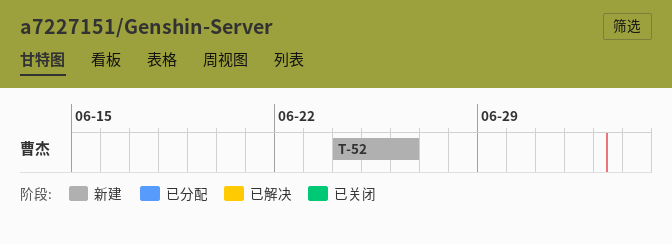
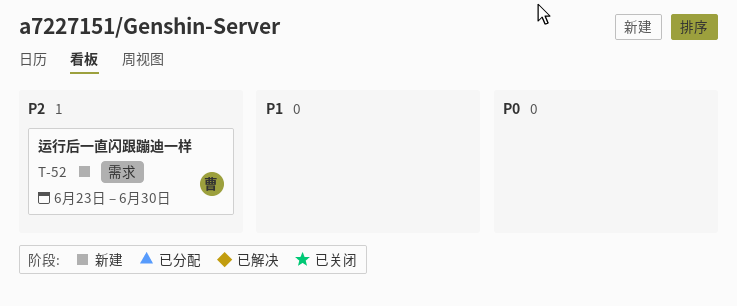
T-52, start: Jun 24 -> Jun 23
T-52, due: Jun 26 -> Jun 30

